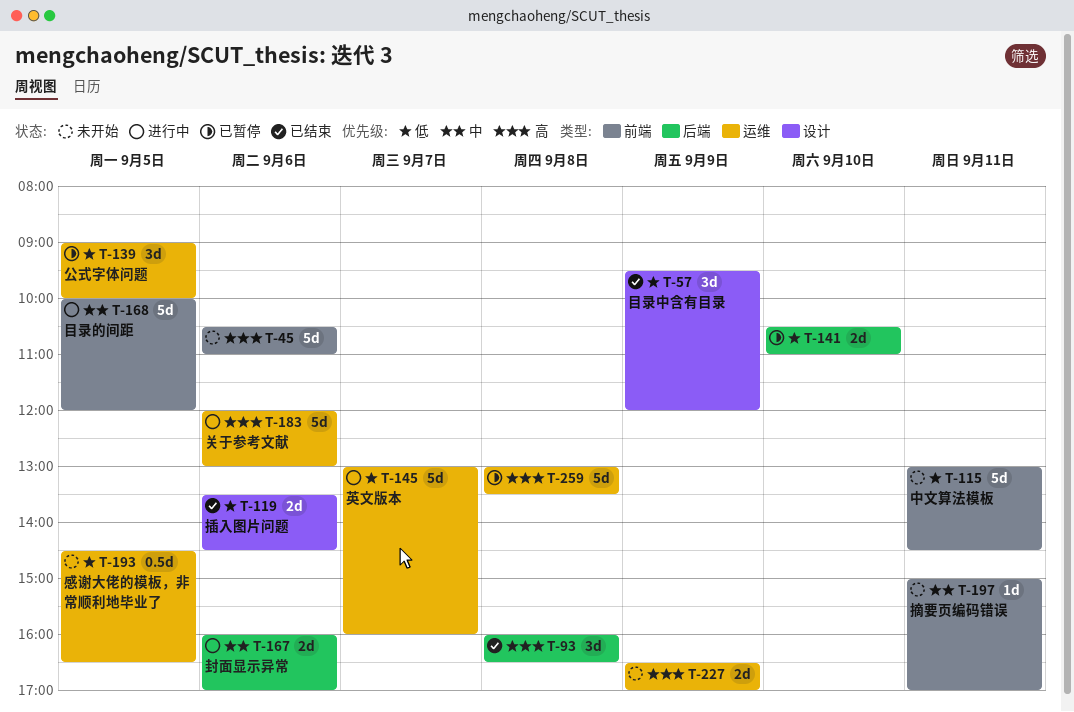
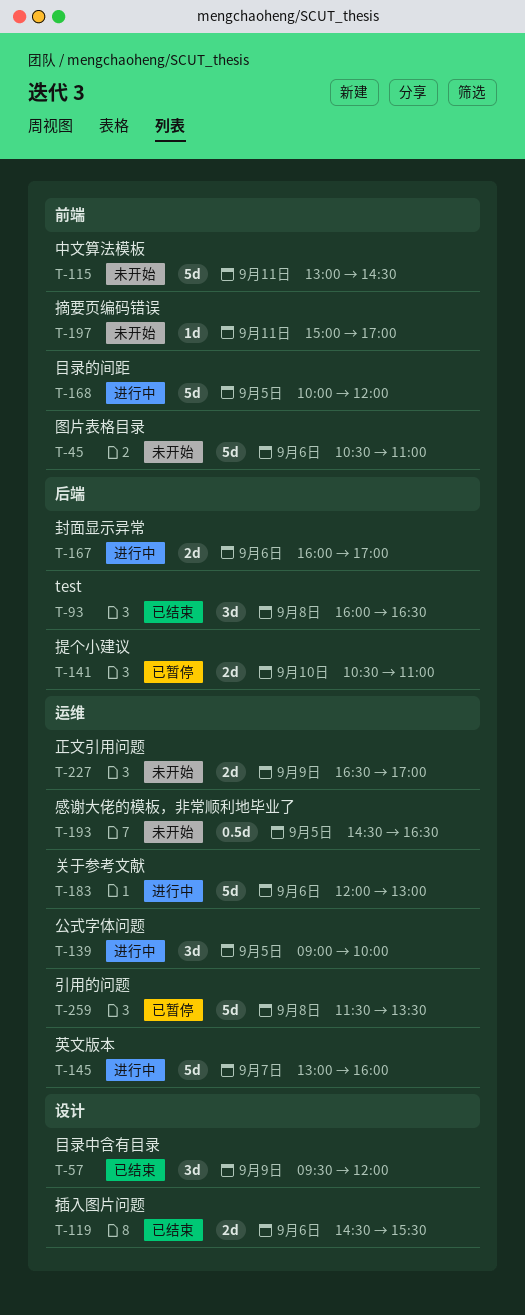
T-119, begins: 13:30 -> 14:30
T-119, ends: 14:30 -> 15:30
T-139, status: 已暂停 -> 进行中
T-259, begins: 13:00 -> 11:30

